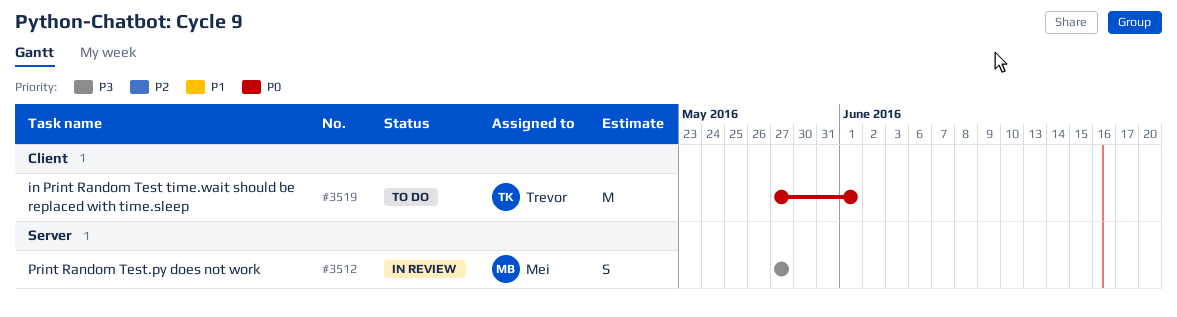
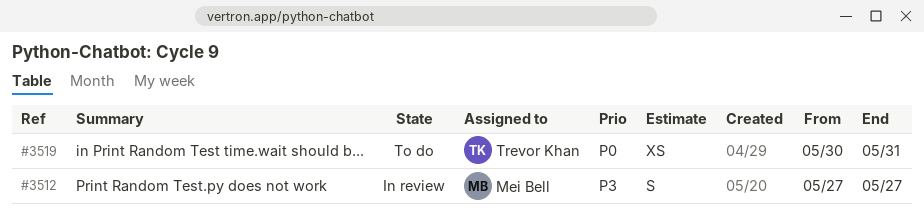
#3519, estimate: M -> XS
#3519, start: May 27 -> May 30
#3519, due: Jun 1 -> May 31

